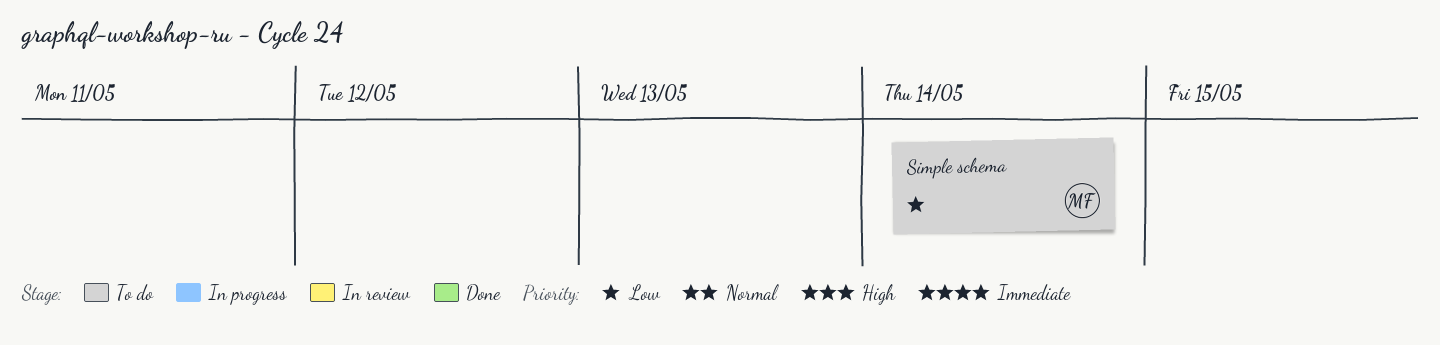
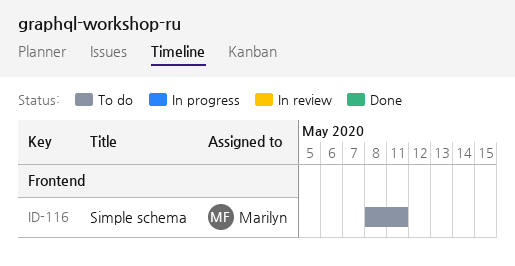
Simple schema, due: May 14 -> May 11

